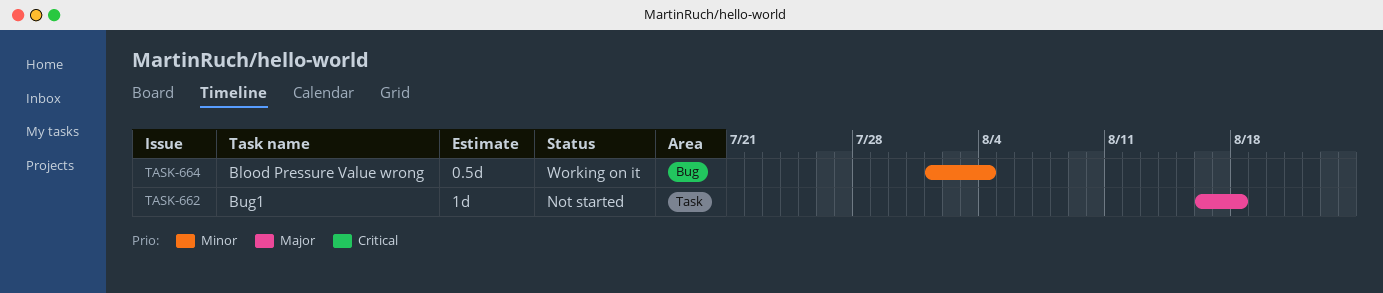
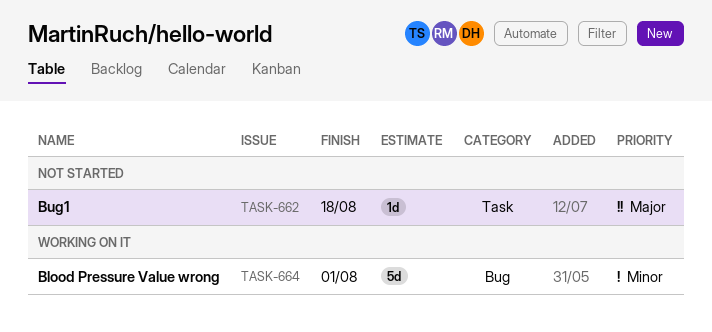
TASK-664, estimate: 0.5d -> 5d
TASK-664, due: Aug 4 -> Aug 1

